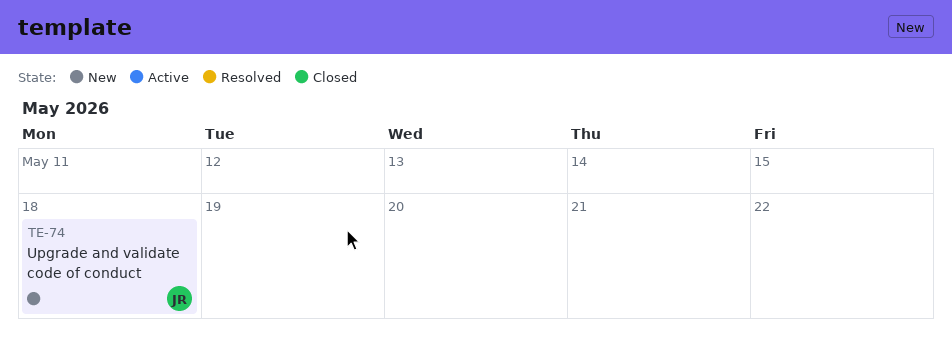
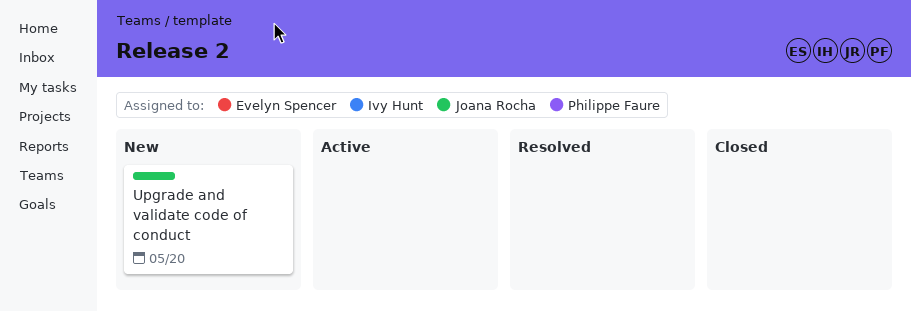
Upgrade and validate code of conduct, due: May 18 -> May 20

